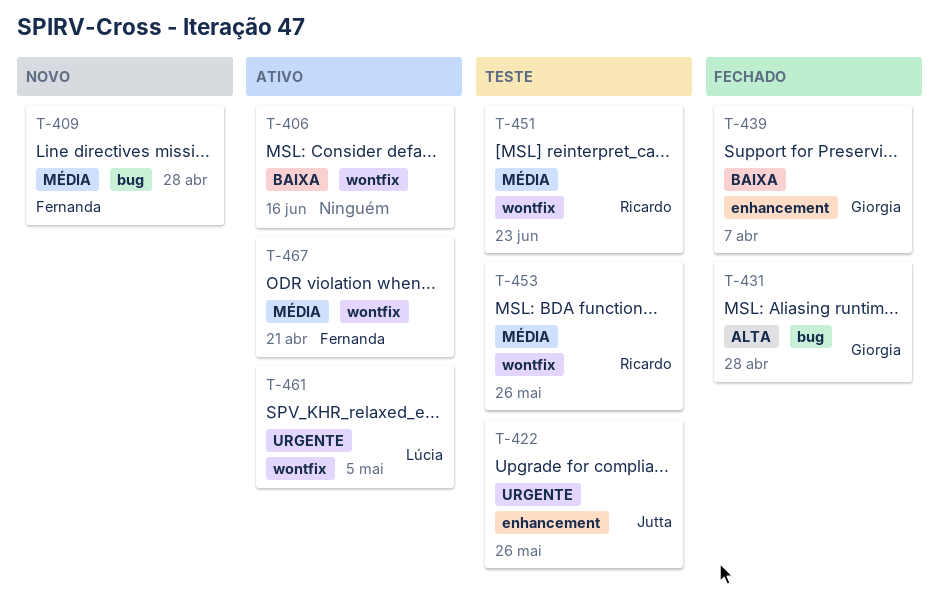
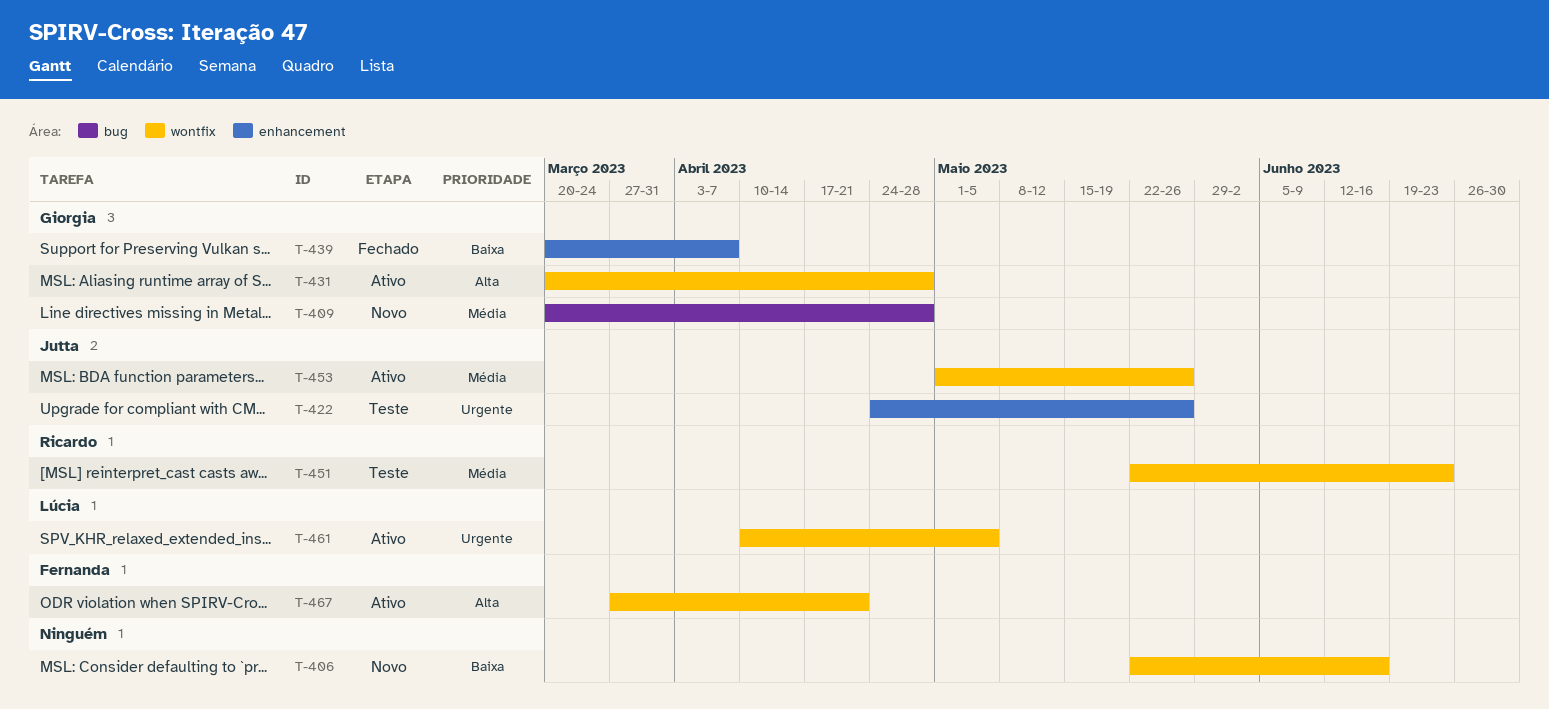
T-406, status: Ativo -> Novo
T-409, owner: Fernanda -> Giorgia
T-431, status: Fechado -> Ativo
T-431, label: bug -> wontfix
T-453, status: Teste -> Ativo
T-453, owner: Ricardo -> Jutta
T-467, priority: Média -> Alta

